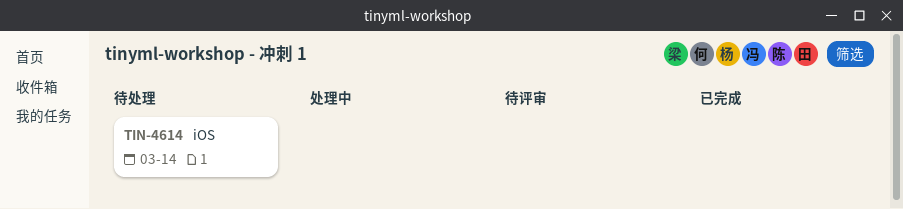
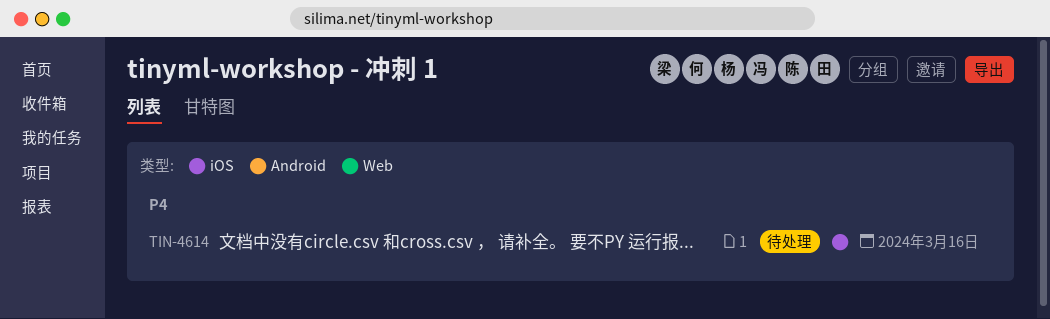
TIN-4614, due: Mar 14 -> Mar 16

